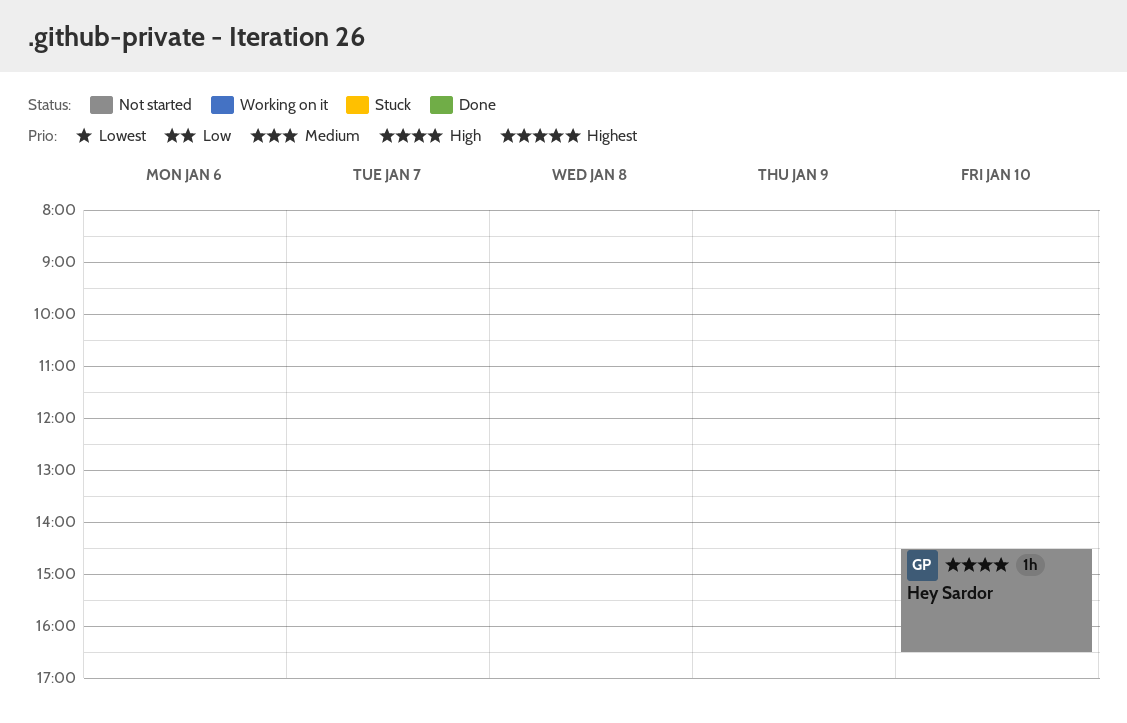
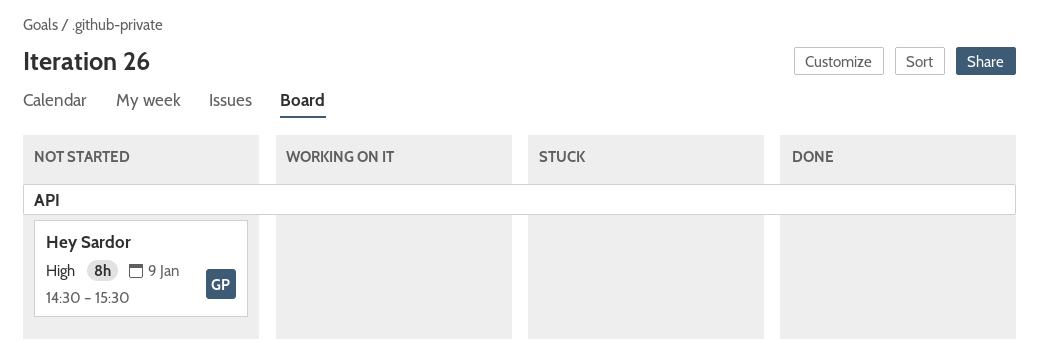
Hey Sardor, estimate: 1h -> 8h
Hey Sardor, day: Jan 10 -> Jan 9
Hey Sardor, ends: 16:30 -> 15:30

